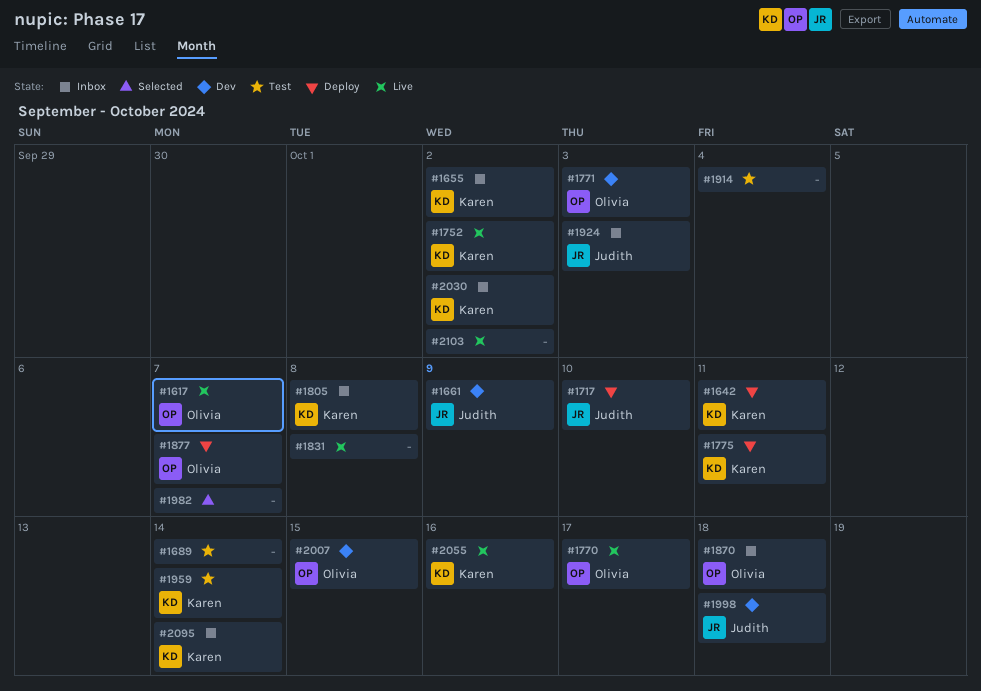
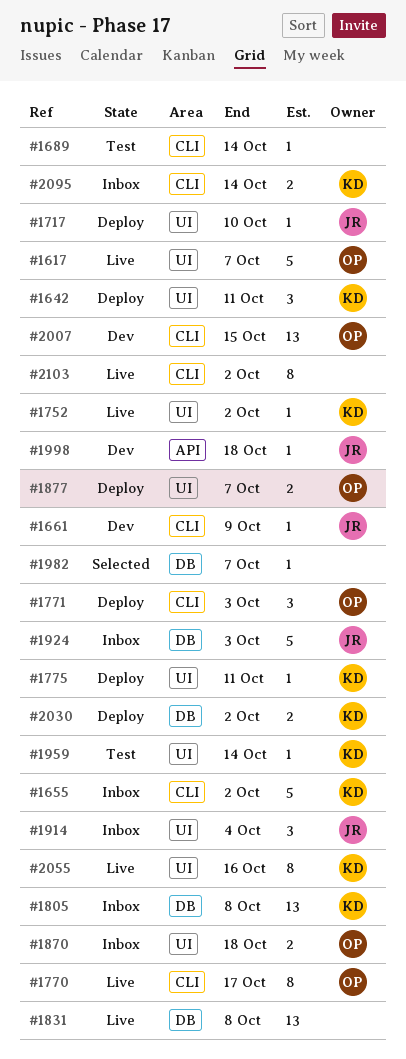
#1771, status: Dev -> Deploy
#1914, status: Test -> Inbox
#1914, owner: none -> Judith
#2030, status: Inbox -> Deploy

